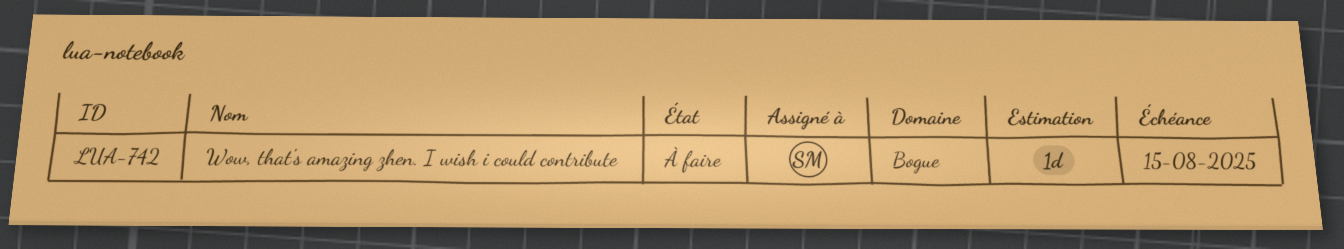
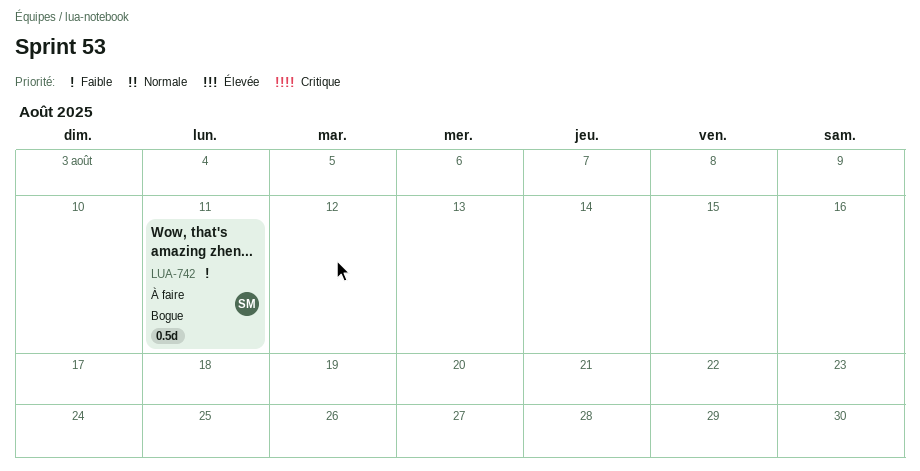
LUA-742, estimate: 1d -> 0.5d
LUA-742, due: Aug 15 -> Aug 11

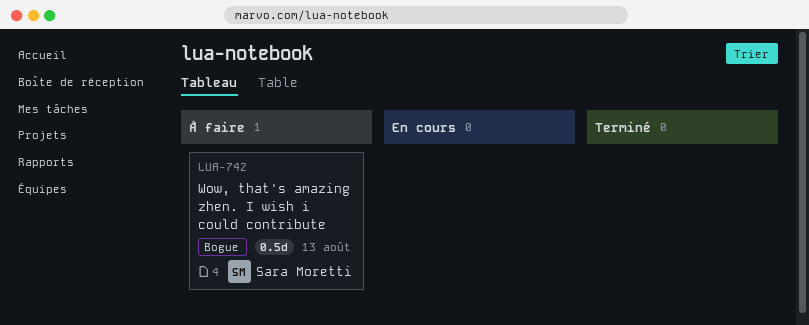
LUA-742, due: Aug 11 -> Aug 13

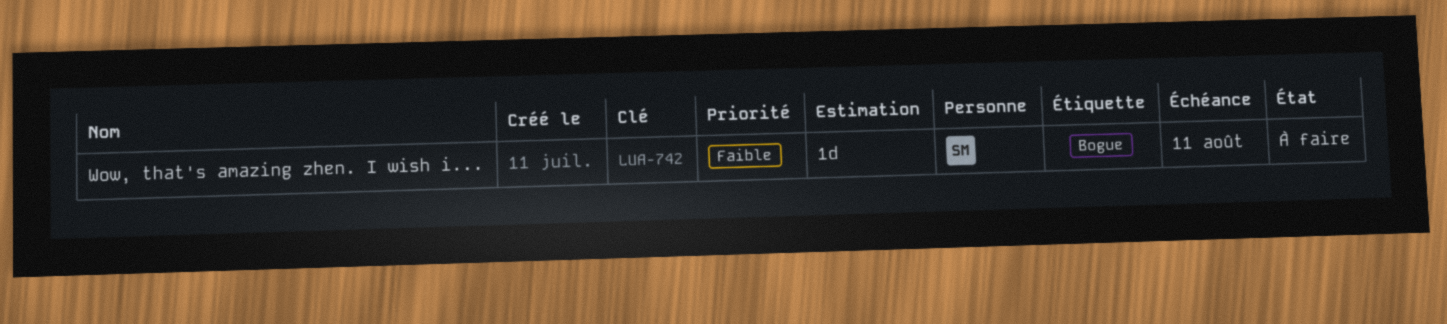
LUA-742, estimate: 0.5d -> 1d
LUA-742, due: Aug 13 -> Aug 11

